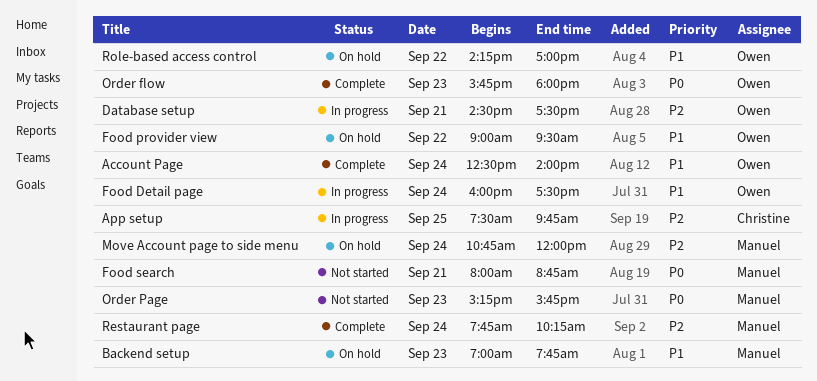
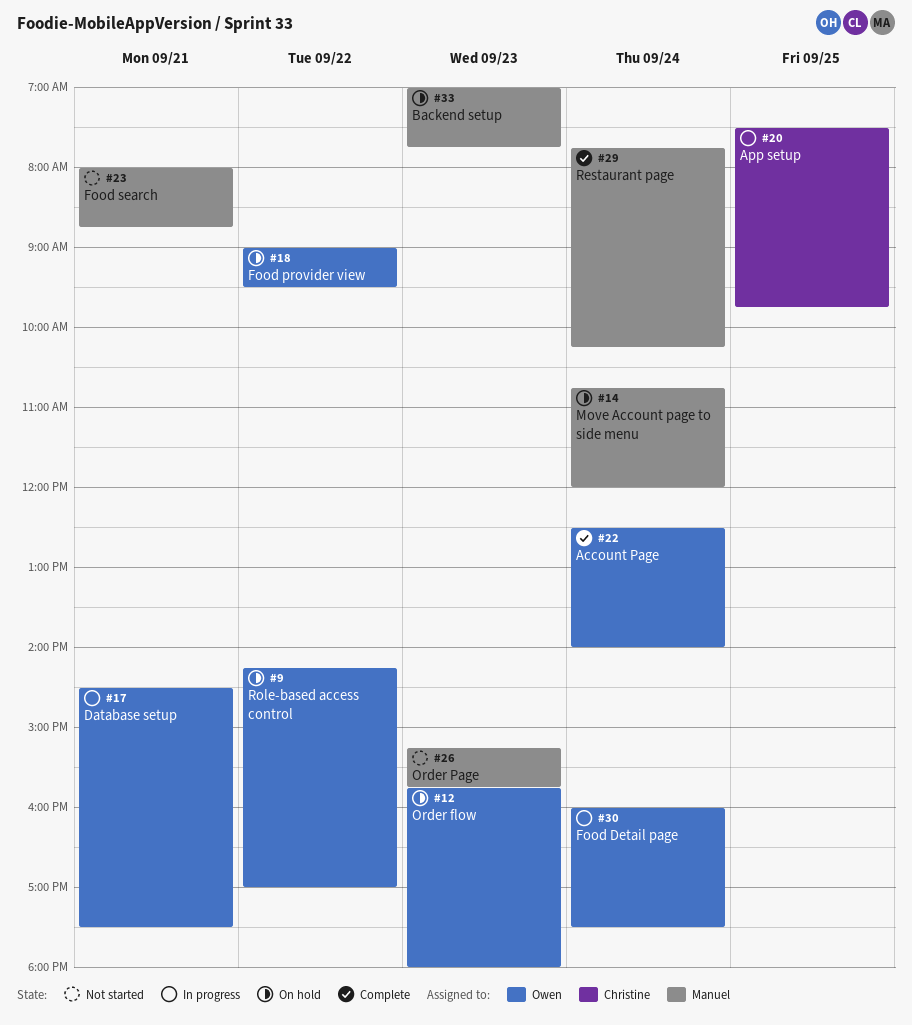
Order flow, status: Complete -> On hold

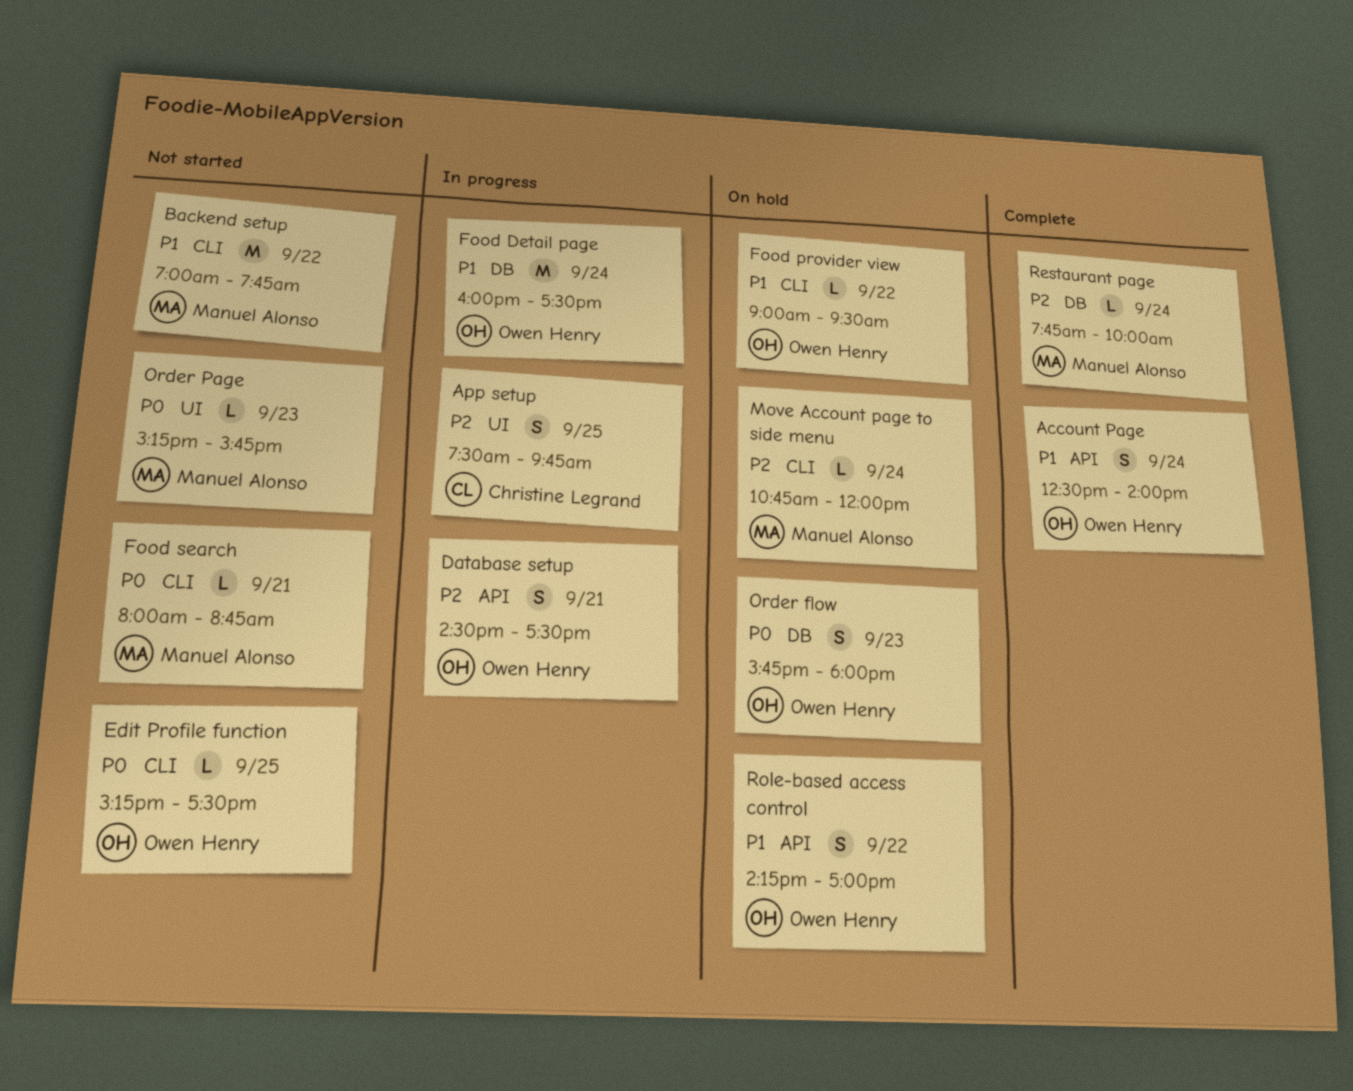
Backend setup, status: On hold -> Not started
Backend setup, day: Sep 23 -> Sep 22
Edit Profile function: none -> present
Restaurant page, ends: 10:15 -> 10:00

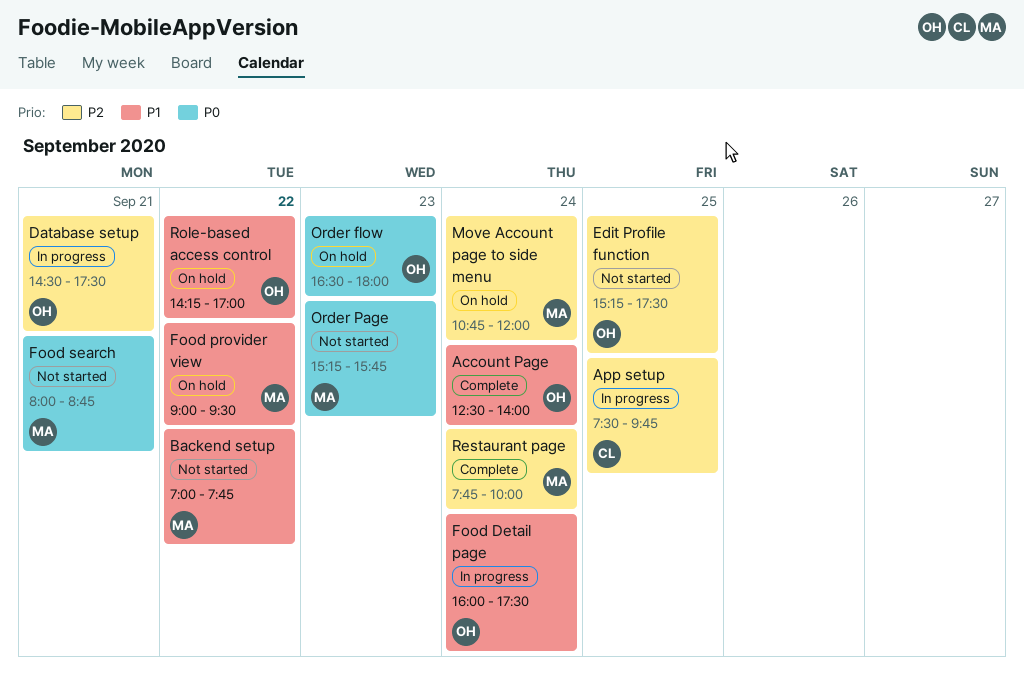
Edit Profile function, priority: P0 -> P2
Food provider view, owner: Owen Henry -> Manuel Alonso
Order flow, begins: 15:45 -> 16:30

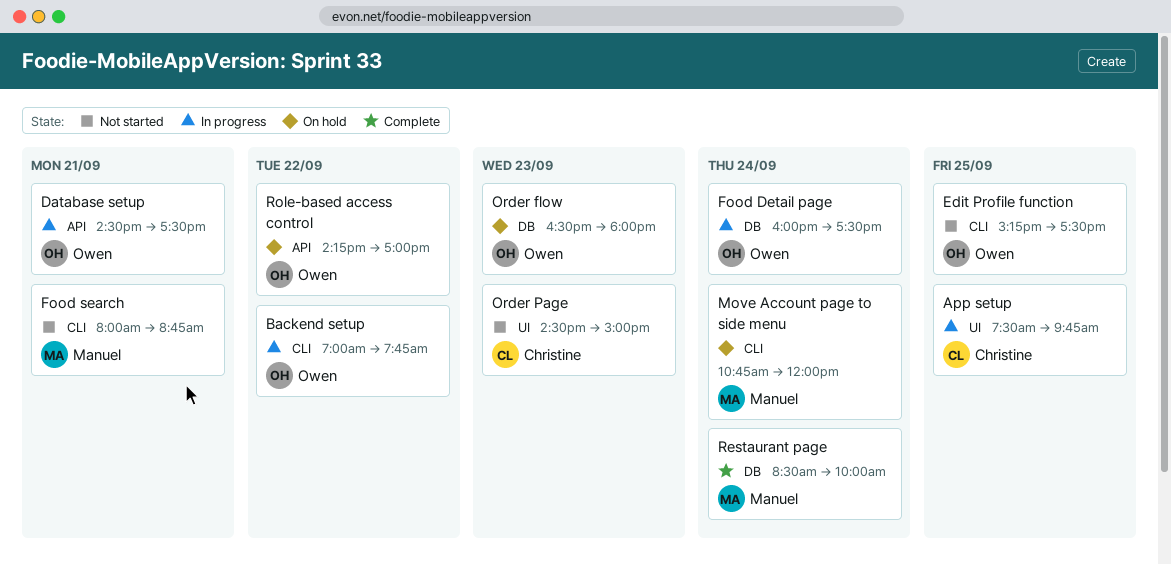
Account Page: present -> none
Backend setup, status: Not started -> In progress
Backend setup, owner: Manuel -> Owen
Food provider view: present -> none
Order Page, owner: Manuel -> Christine
Order Page, begins: 15:15 -> 14:30
Order Page, ends: 15:45 -> 15:00
Restaurant page, begins: 07:45 -> 08:30

